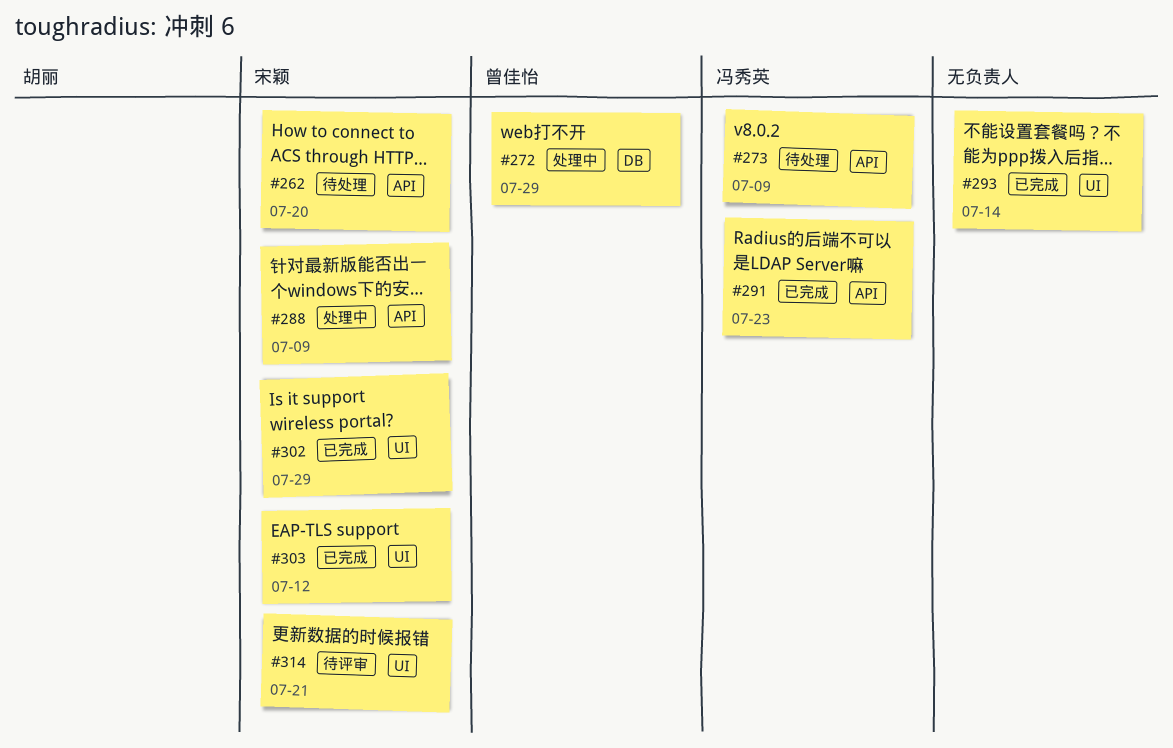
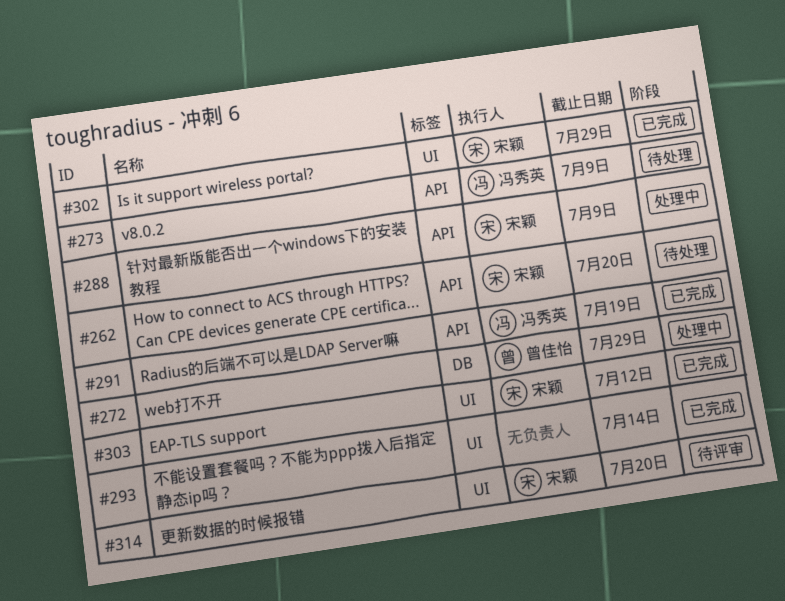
#291, due: Jul 23 -> Jul 19
#314, due: Jul 21 -> Jul 20

